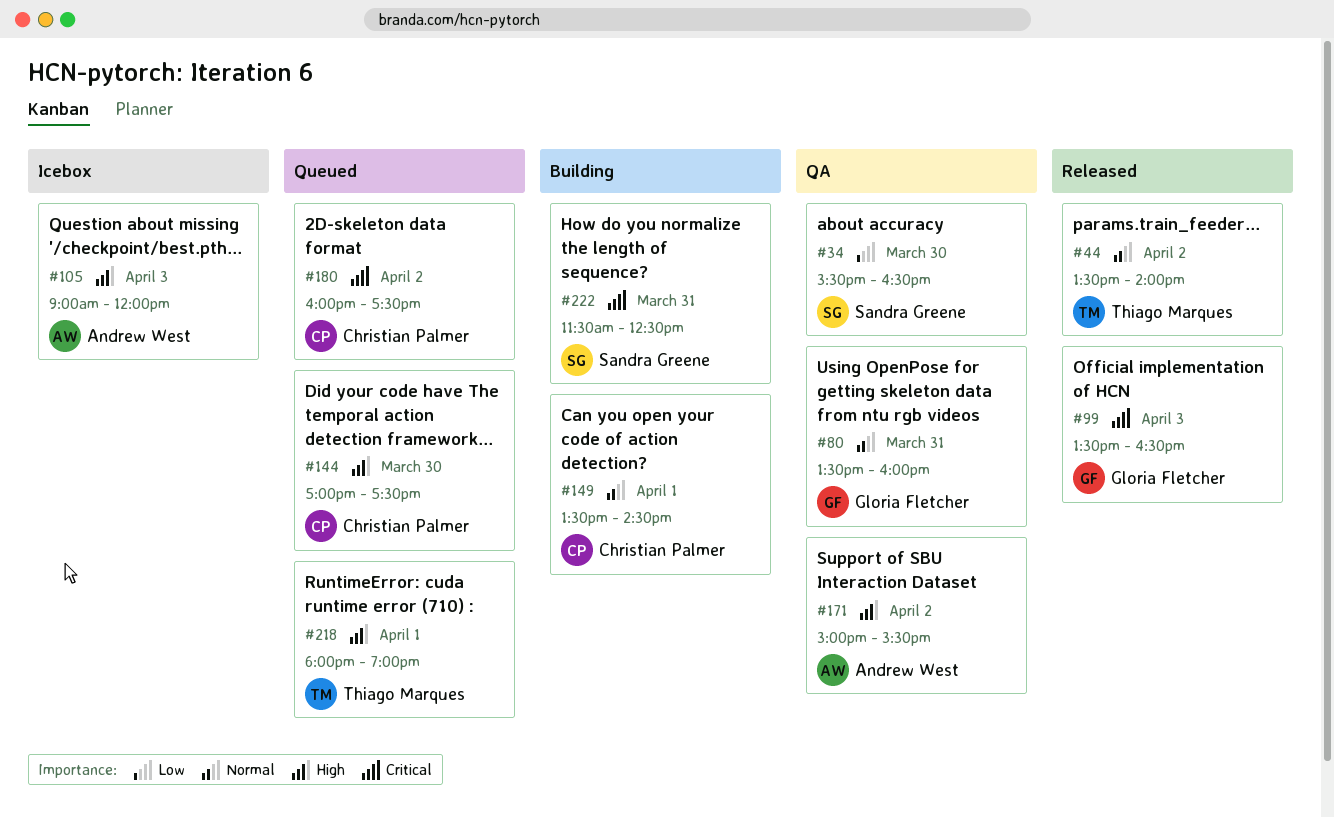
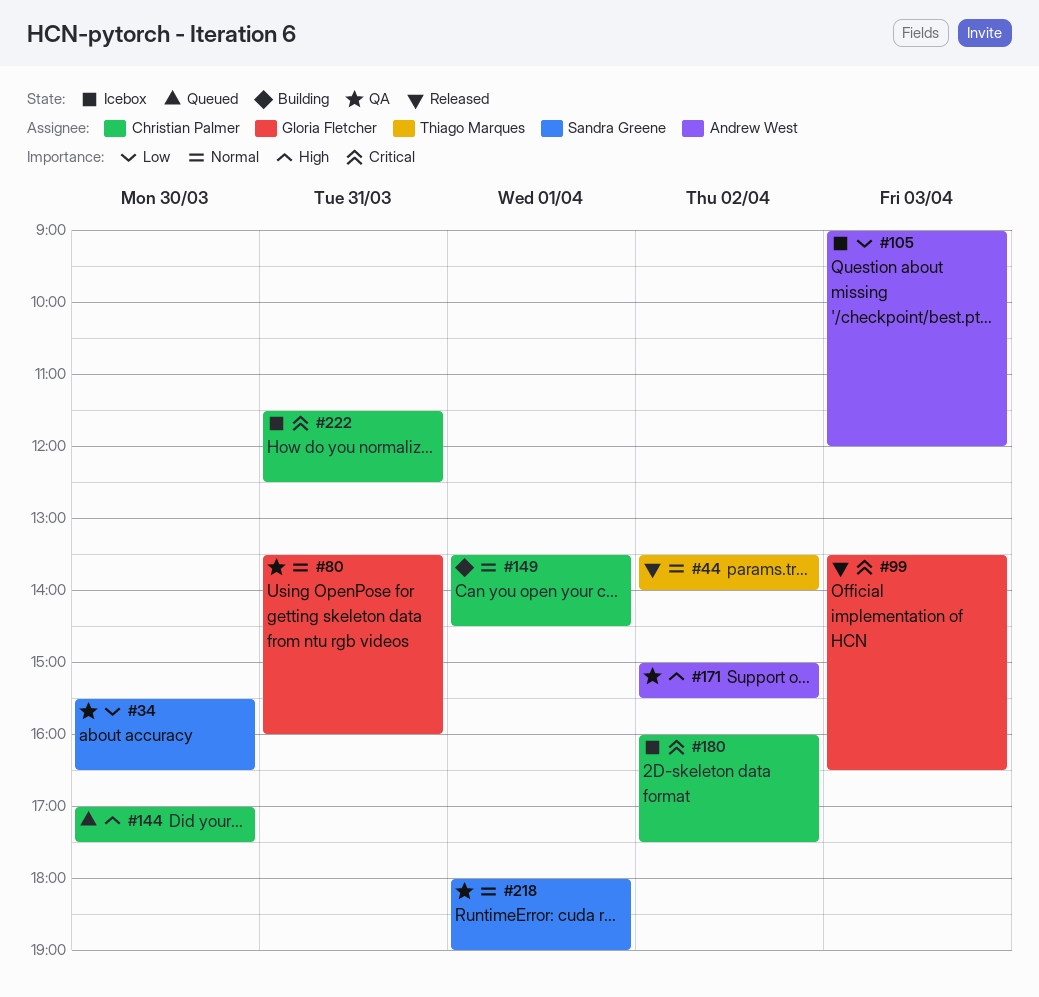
#105, priority: High -> Low
#180, status: Queued -> Icebox
#218, status: Queued -> QA
#218, owner: Thiago Marques -> Sandra Greene
#218, priority: High -> Normal
#222, status: Building -> Icebox
#222, owner: Sandra Greene -> Christian Palmer

